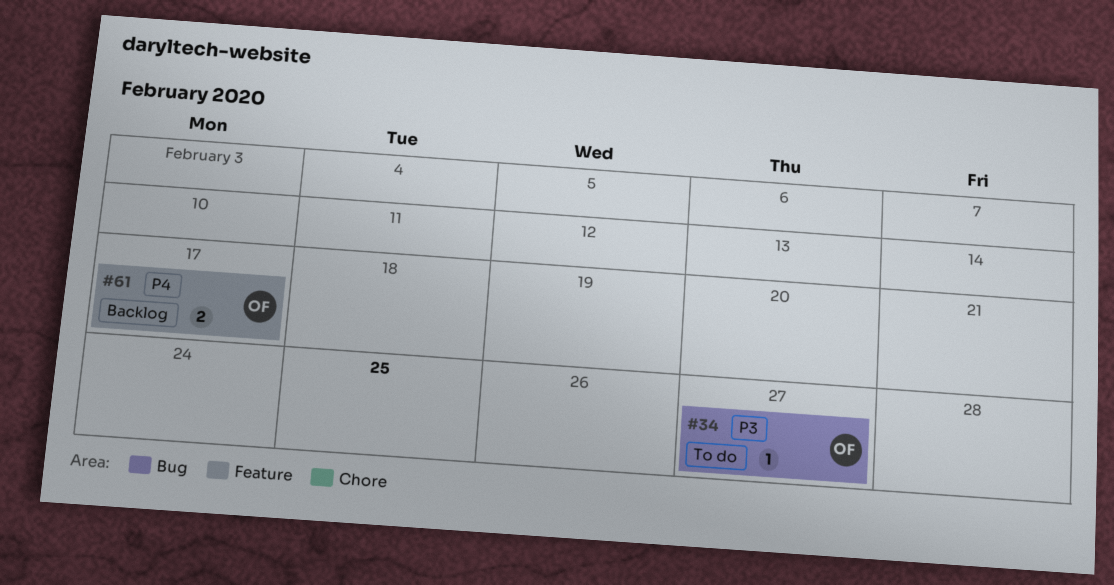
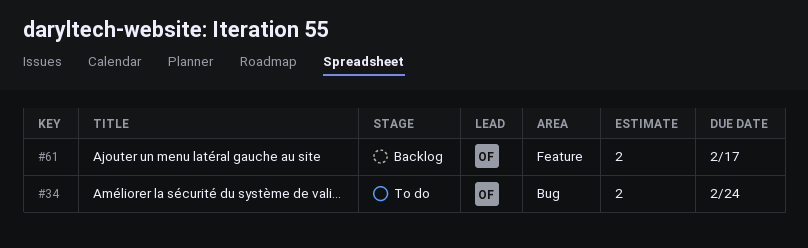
#34, estimate: 1 -> 2
#34, due: Feb 27 -> Feb 24

